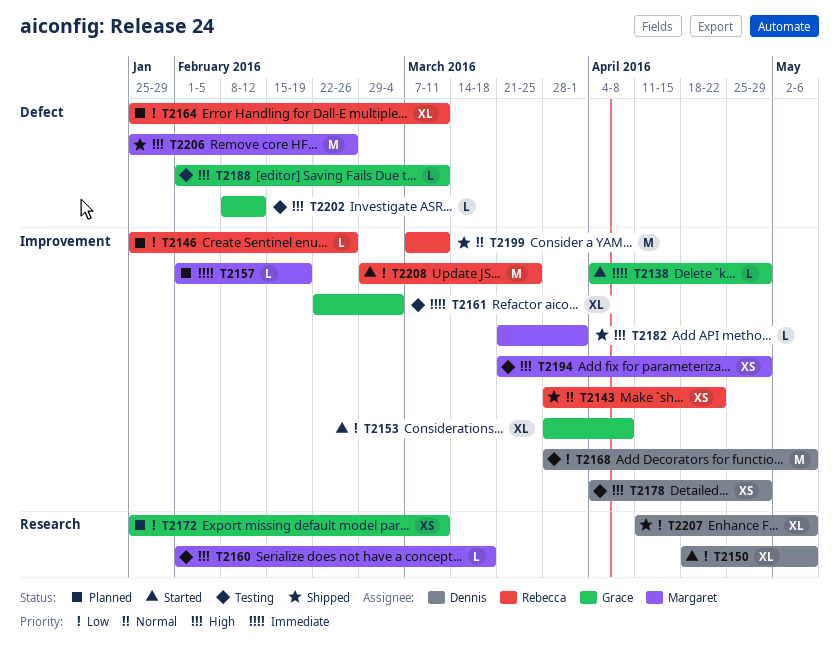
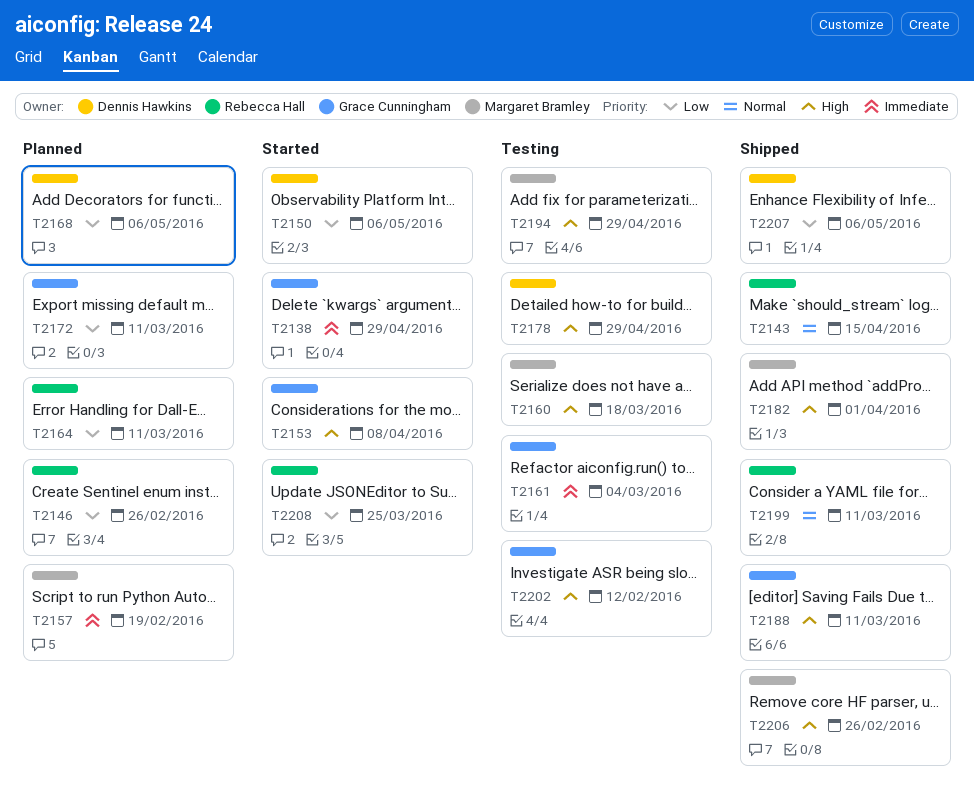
T2143, due: Apr 22 -> Apr 15
T2153, priority: Low -> High
T2168, status: Testing -> Planned
T2188, status: Testing -> Shipped

